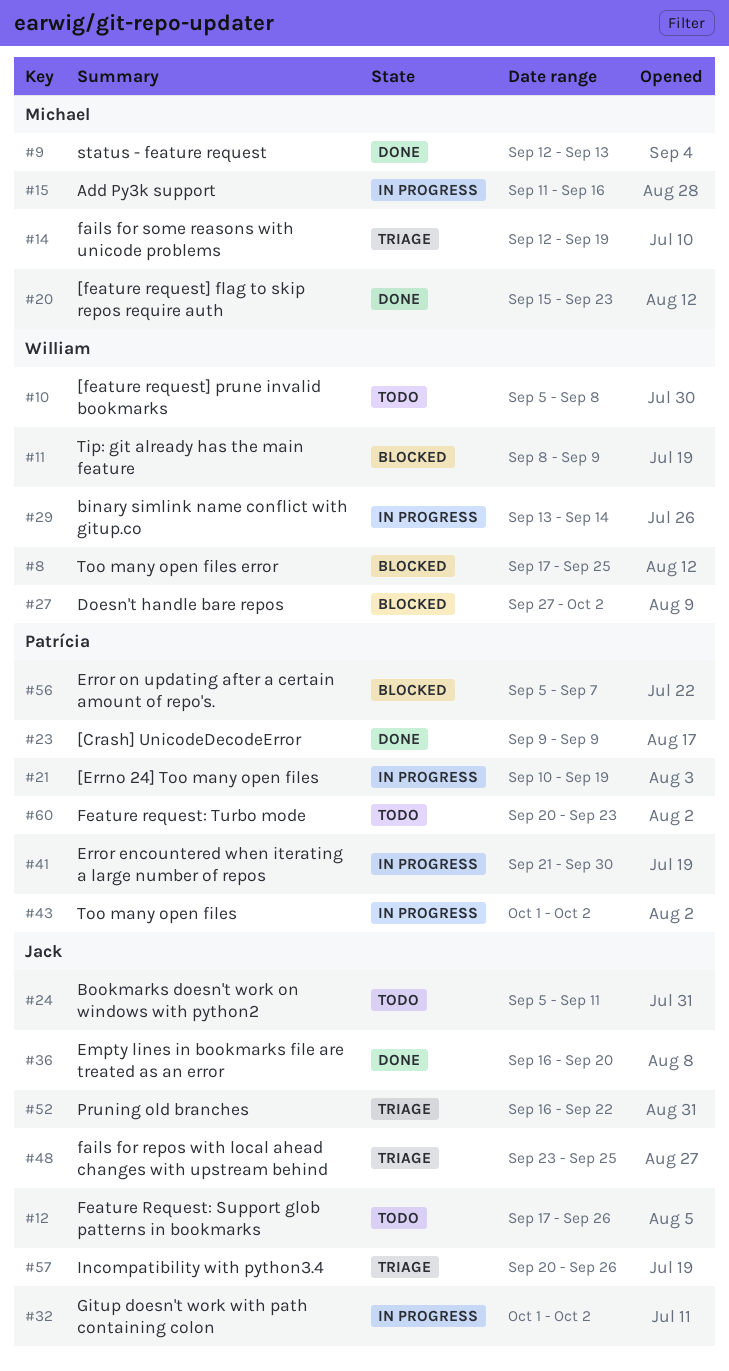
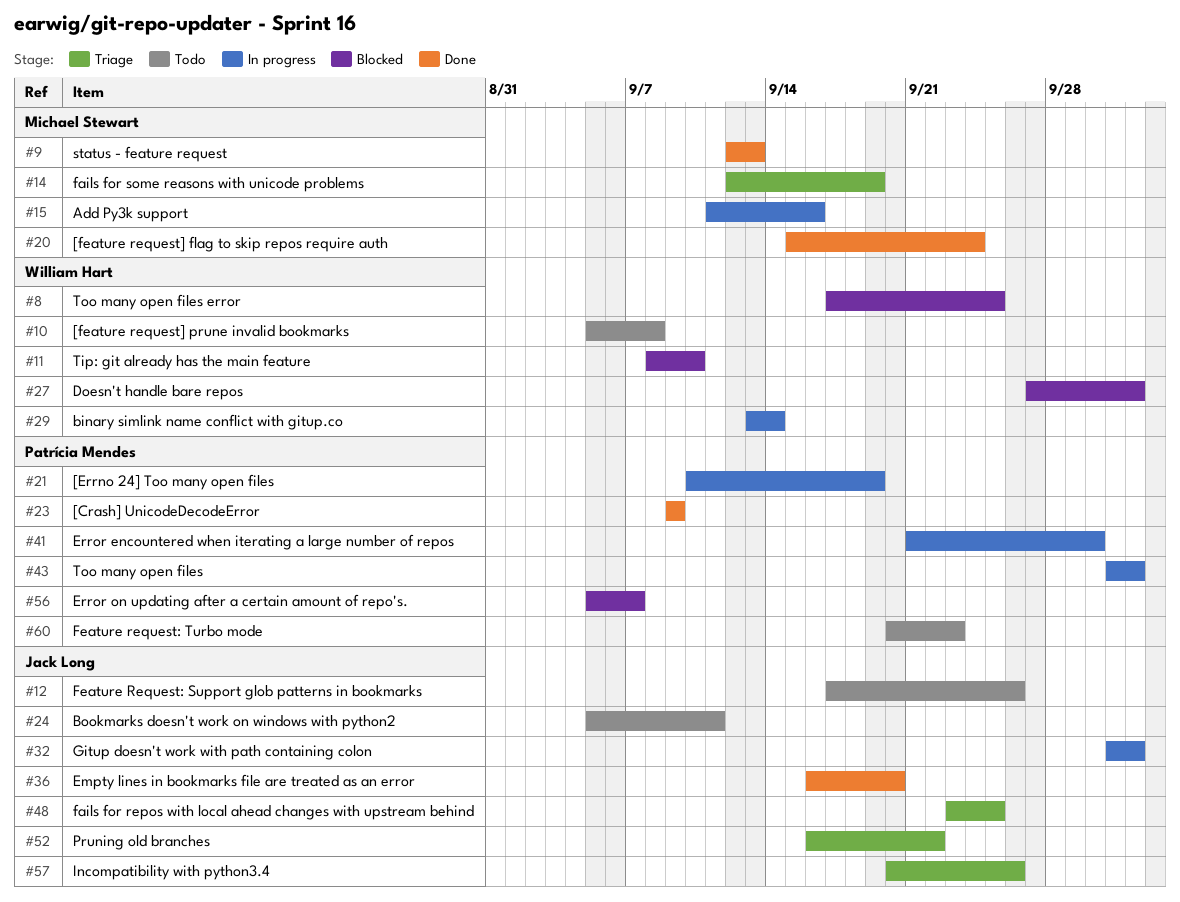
#11, due: Sep 9 -> Sep 10
#20, due: Sep 23 -> Sep 24

